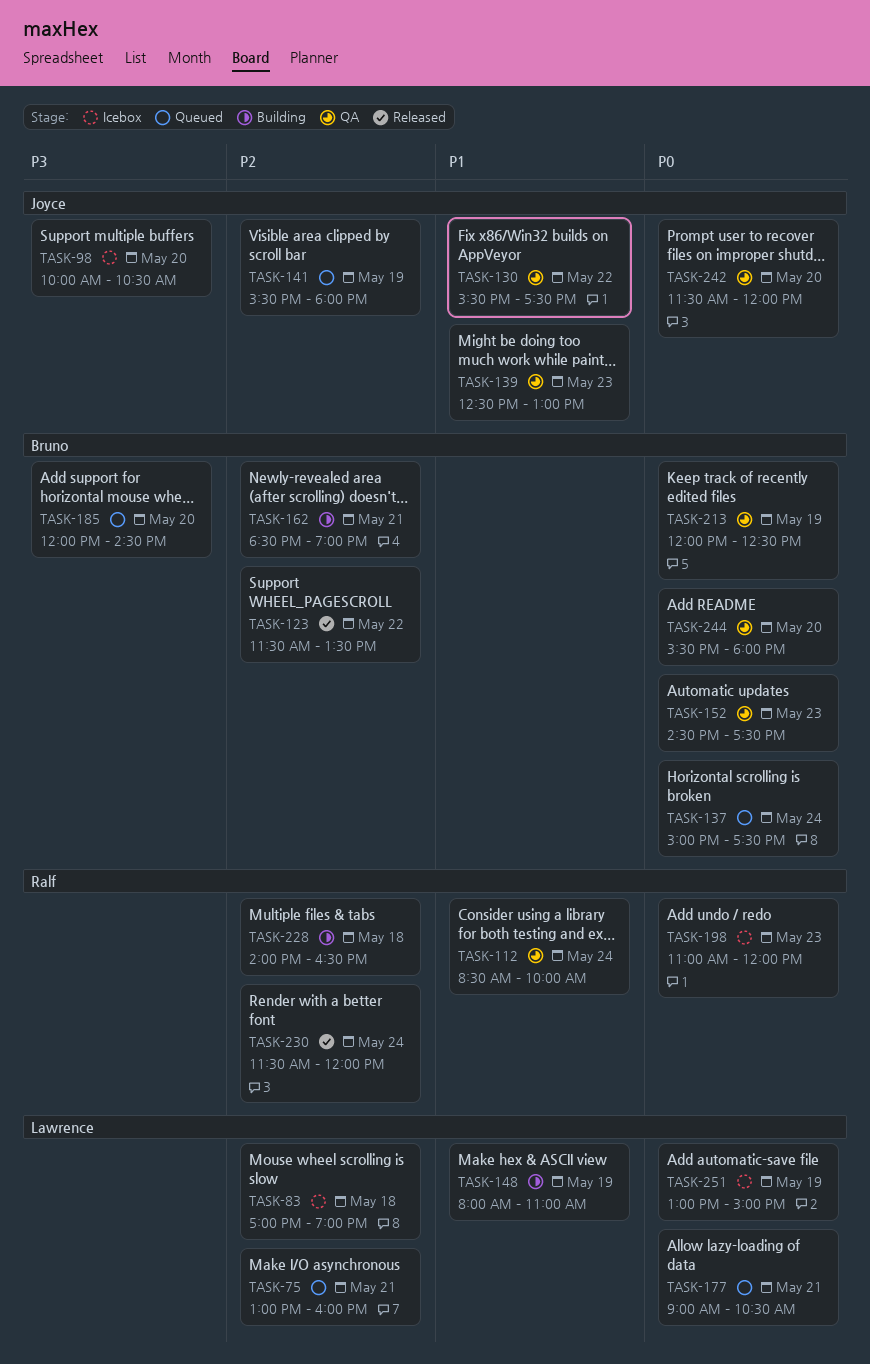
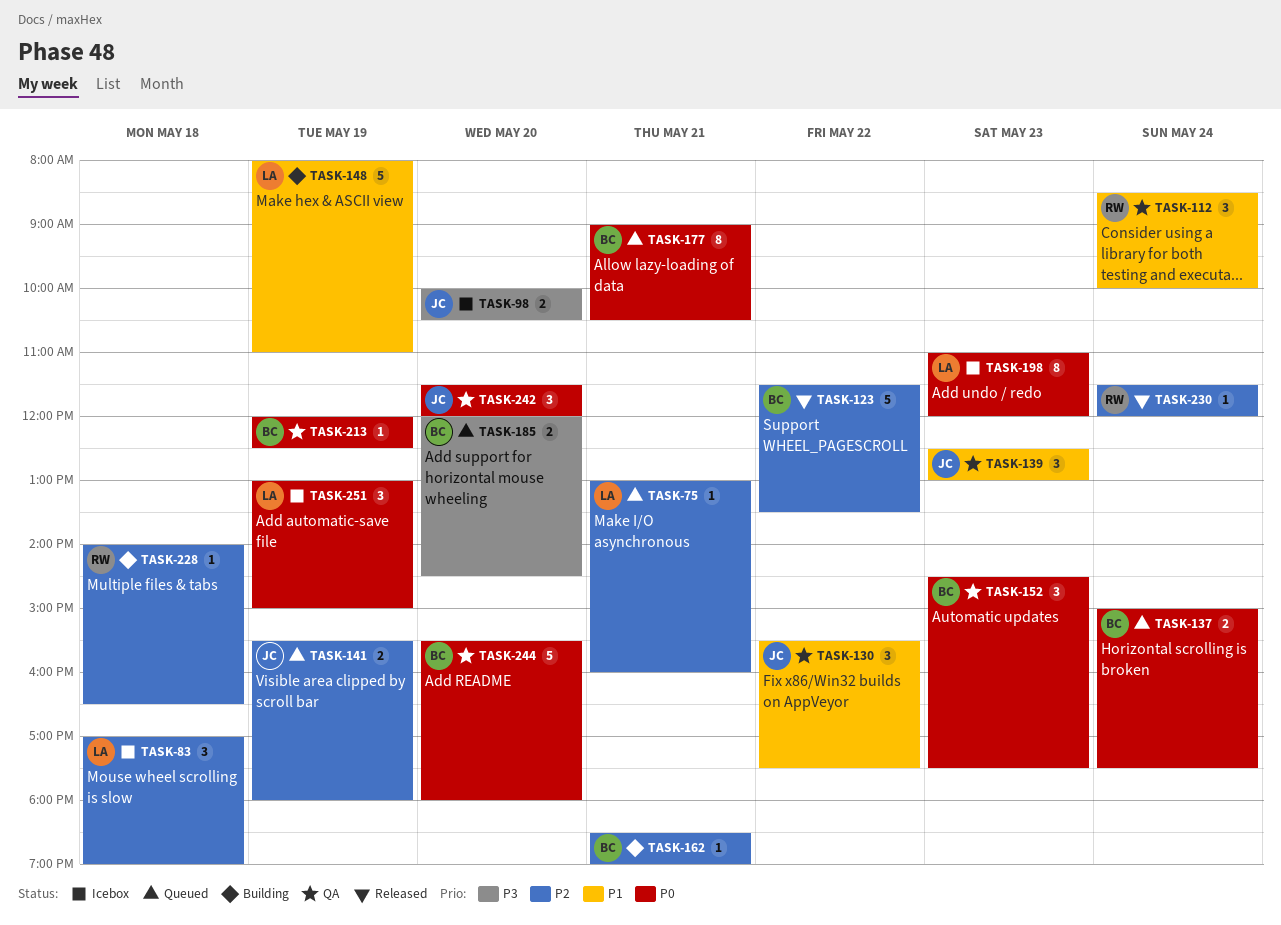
TASK-177, owner: Lawrence -> Bruno
TASK-198, owner: Ralf -> Lawrence

